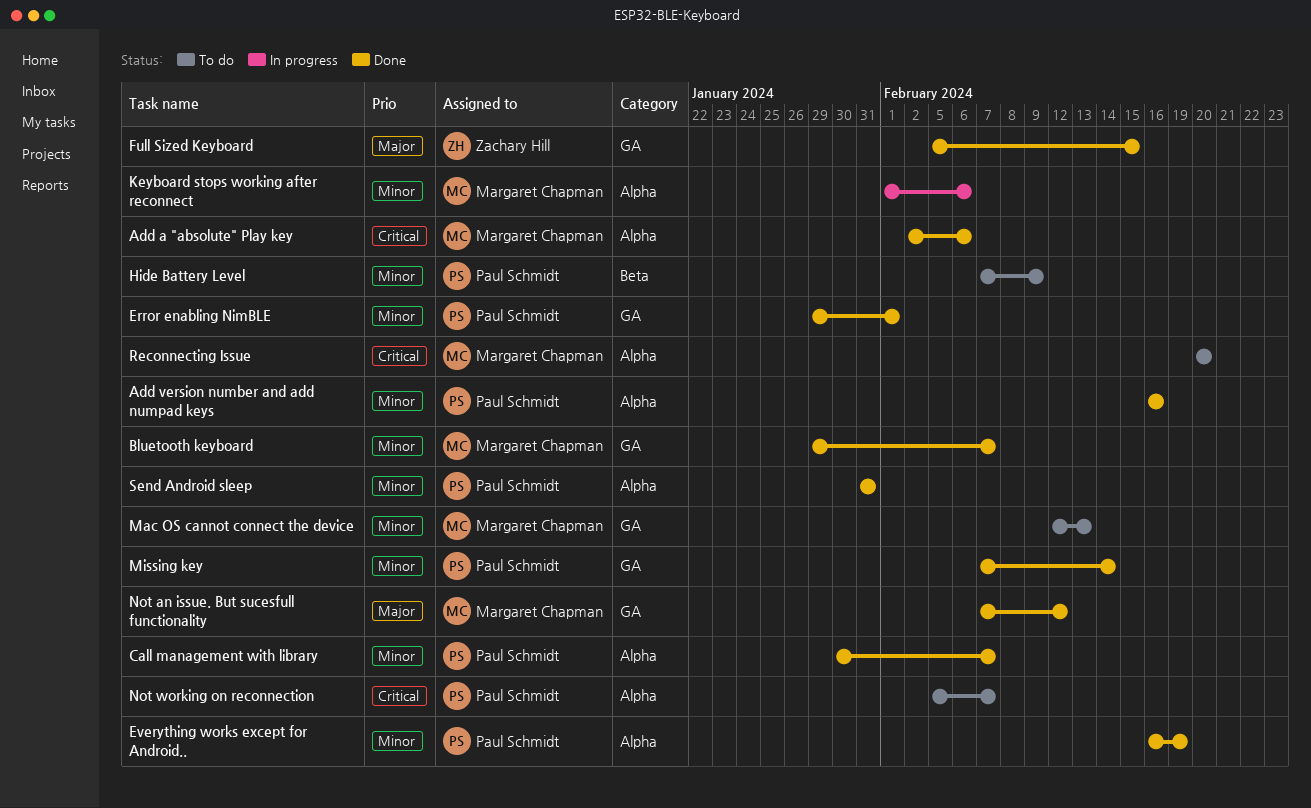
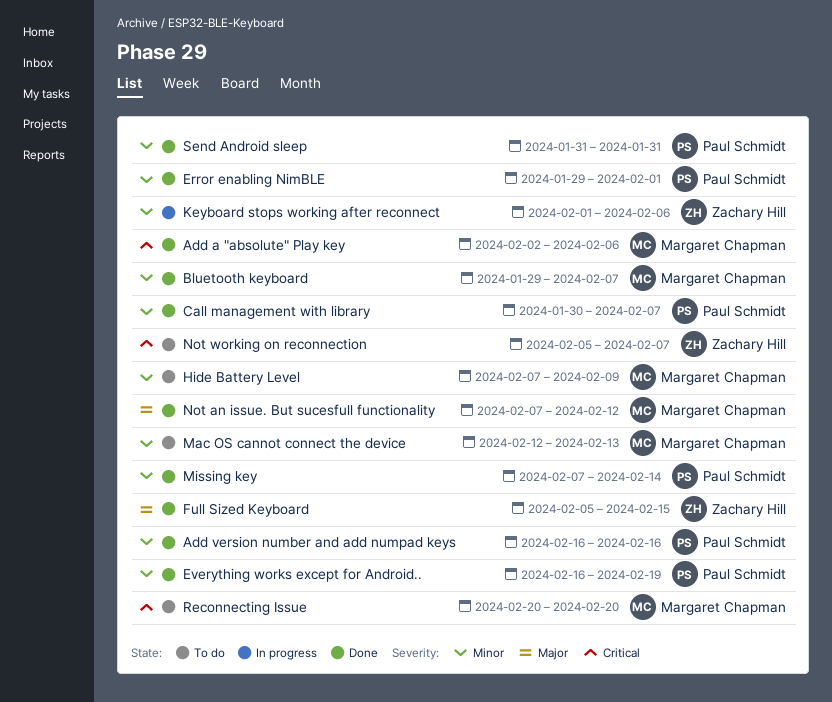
Hide Battery Level, owner: Paul Schmidt -> Margaret Chapman
Keyboard stops working after reconnect, owner: Margaret Chapman -> Zachary Hill
Not working on reconnection, owner: Paul Schmidt -> Zachary Hill

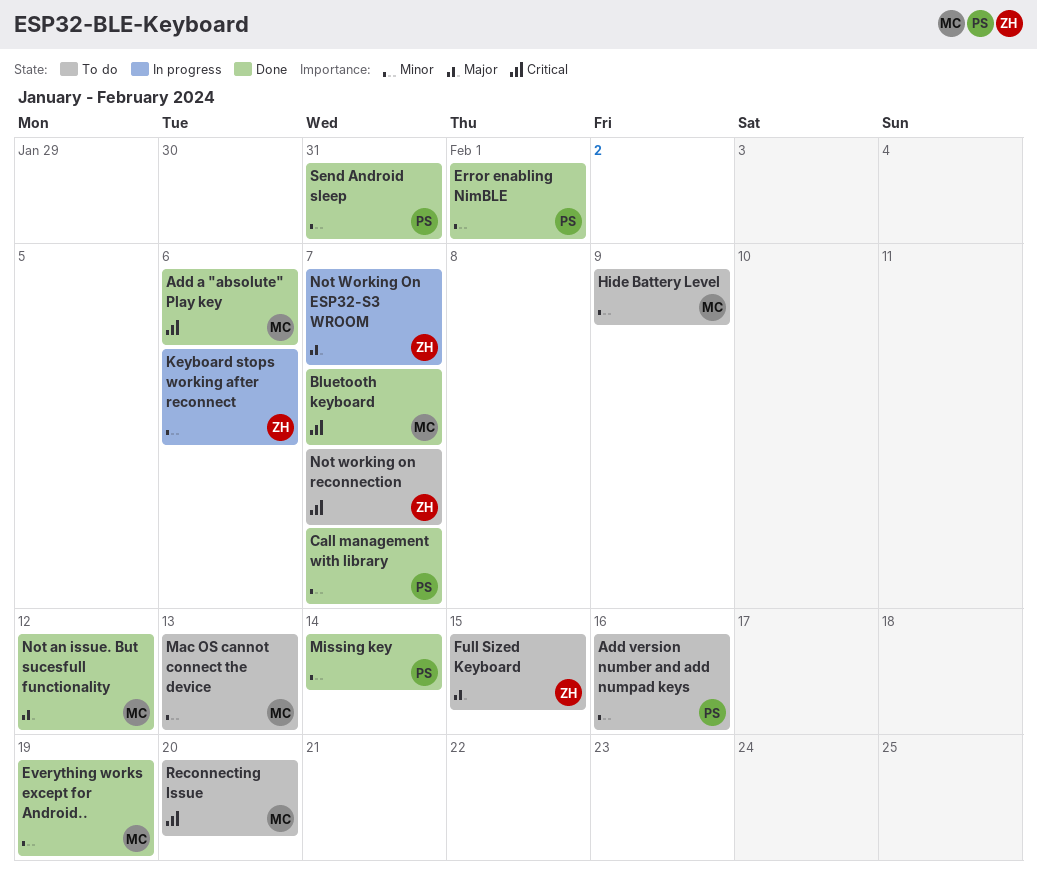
Add version number and add numpad keys, status: Done -> To do
Bluetooth keyboard, priority: Minor -> Critical
Everything works except for Android.., owner: Paul Schmidt -> Margaret Chapman
Full Sized Keyboard, status: Done -> To do
Not Working On ESP32-S3 WROOM: none -> present

